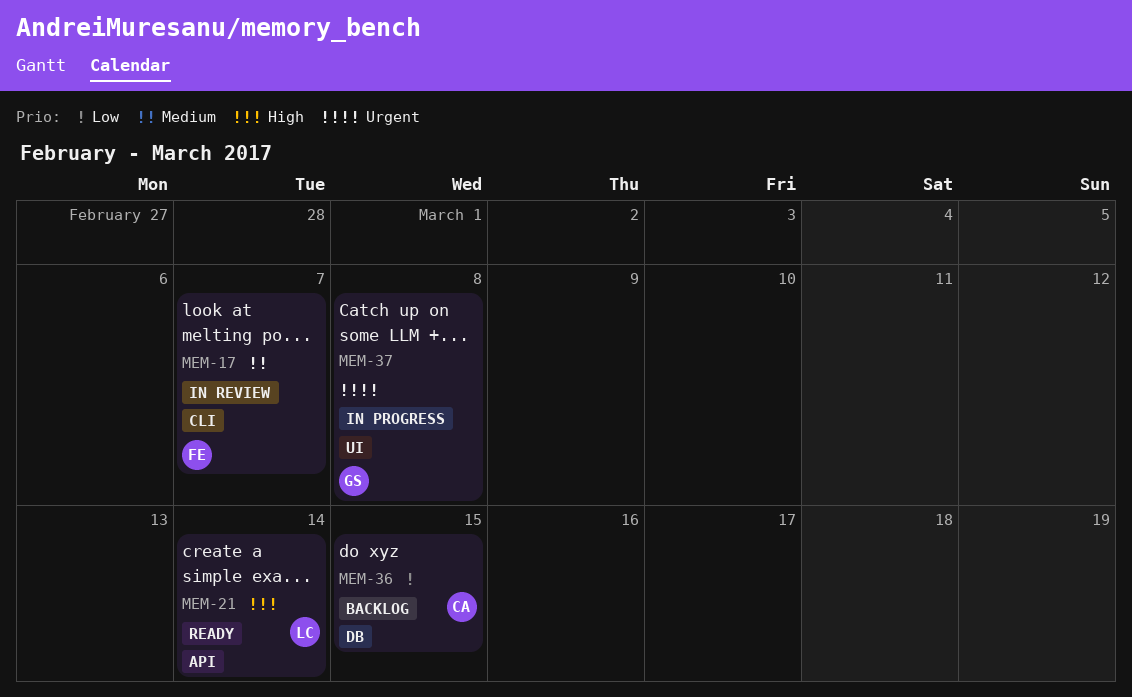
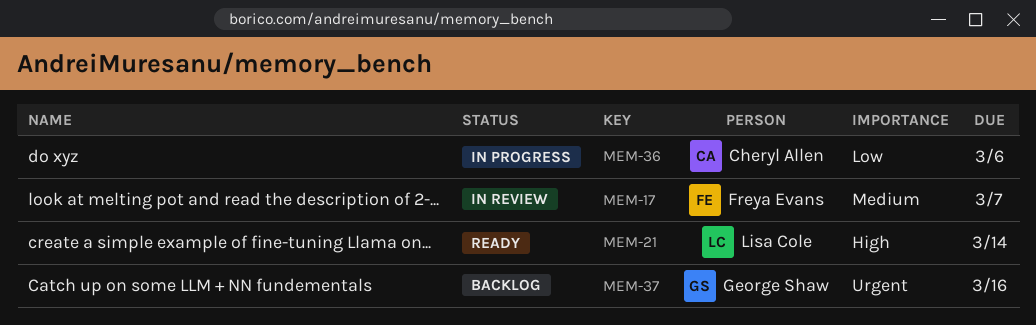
MEM-36, status: Backlog -> In progress
MEM-36, due: Mar 15 -> Mar 6
MEM-37, status: In progress -> Backlog
MEM-37, due: Mar 8 -> Mar 16

